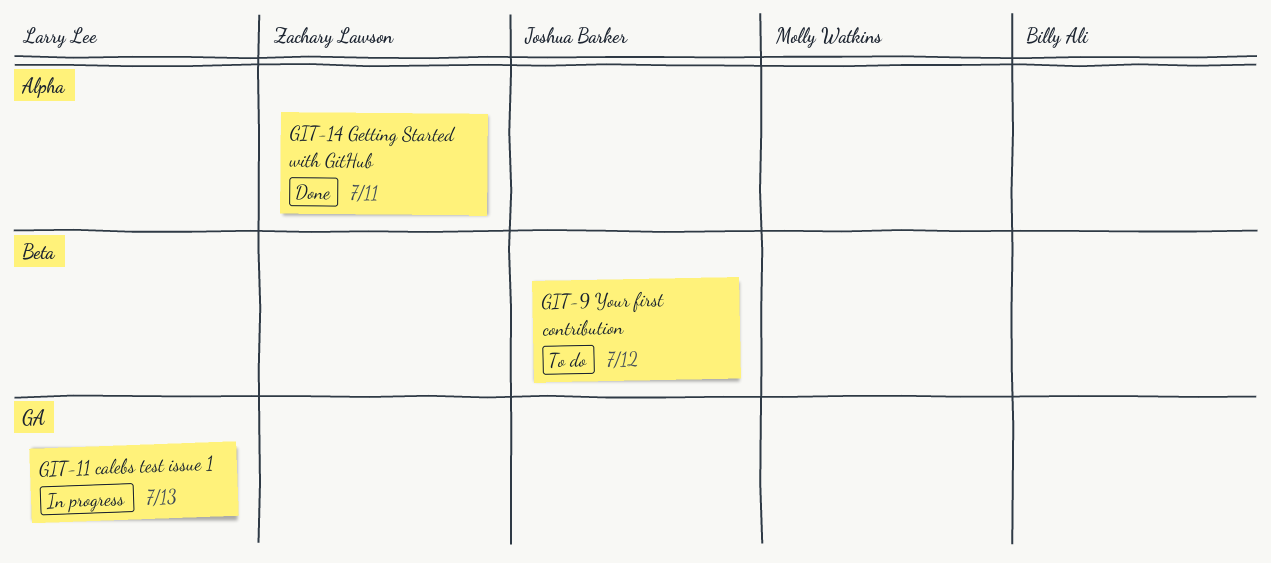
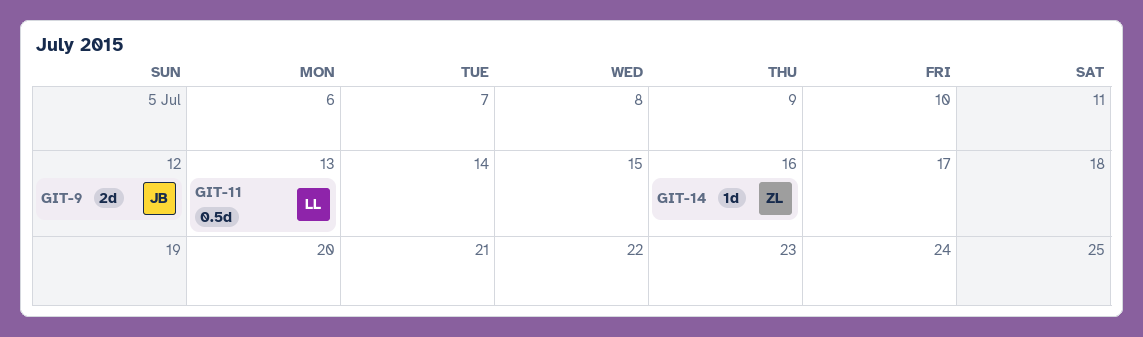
GIT-14, due: Jul 11 -> Jul 16

